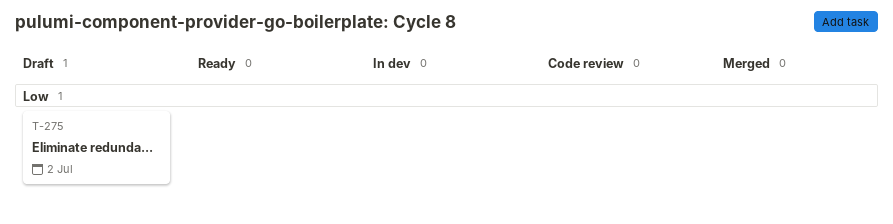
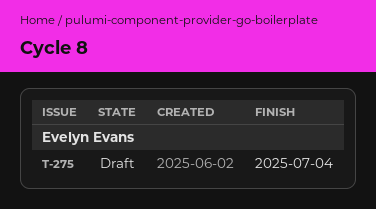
T-275, due: Jul 2 -> Jul 4

